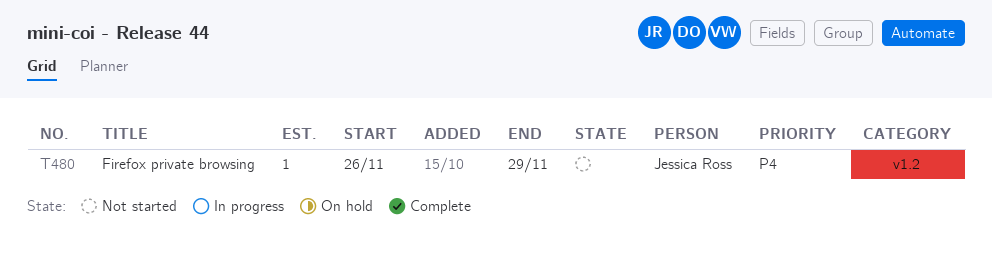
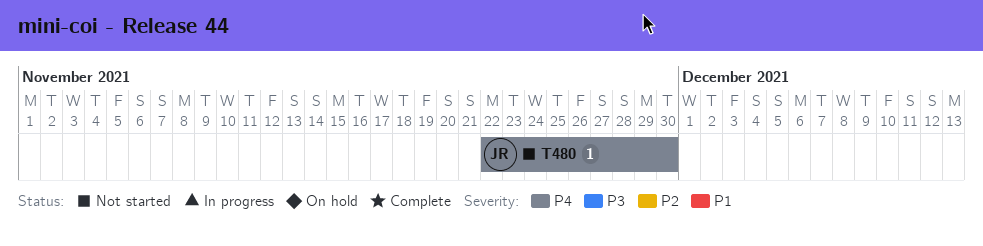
T480, start: Nov 26 -> Nov 22
T480, due: Nov 29 -> Nov 30

